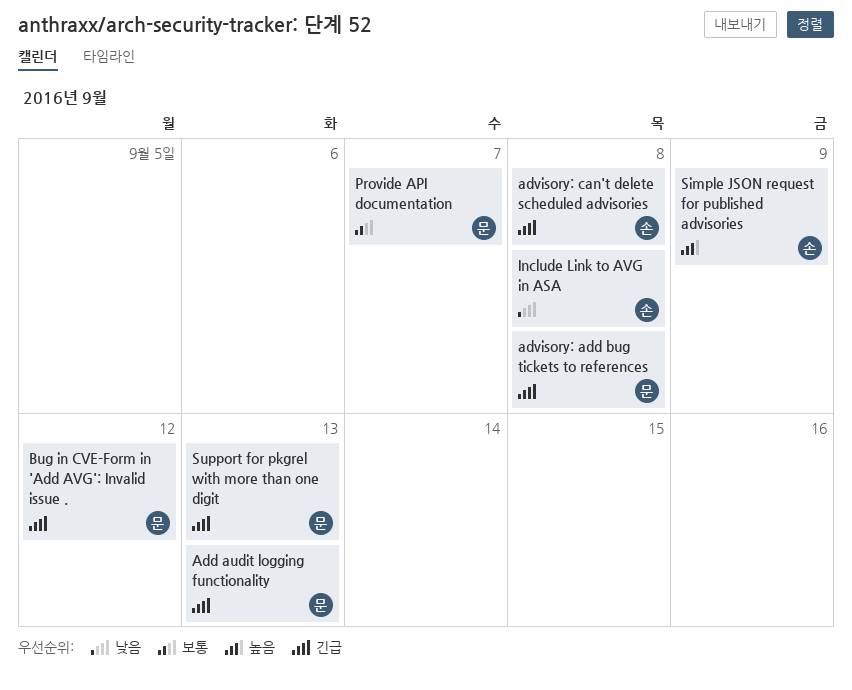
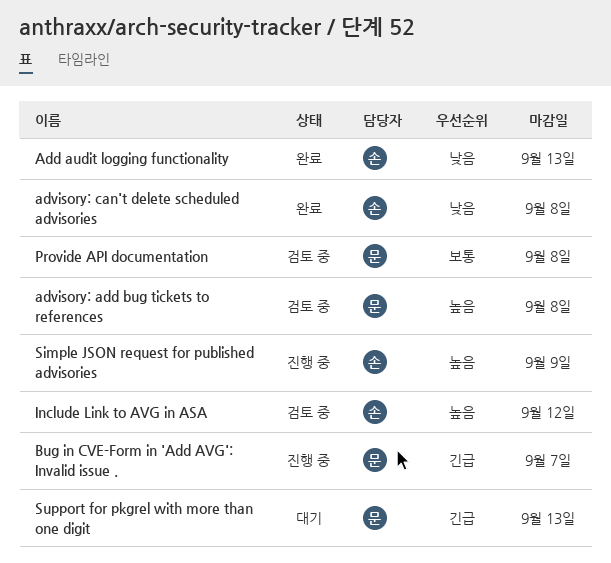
Add audit logging functionality, owner: 문 -> 손
Add audit logging functionality, priority: 긴급 -> 낮음
advisory: add bug tickets to references, priority: 긴급 -> 높음
advisory: can't delete scheduled advisories, priority: 긴급 -> 낮음
Bug in CVE-Form in 'Add AVG': Invalid issue ., due: Sep 12 -> Sep 7
Include Link to AVG in ASA, priority: 낮음 -> 높음
Include Link to AVG in ASA, due: Sep 8 -> Sep 12
Provide API documentation, due: Sep 7 -> Sep 8

